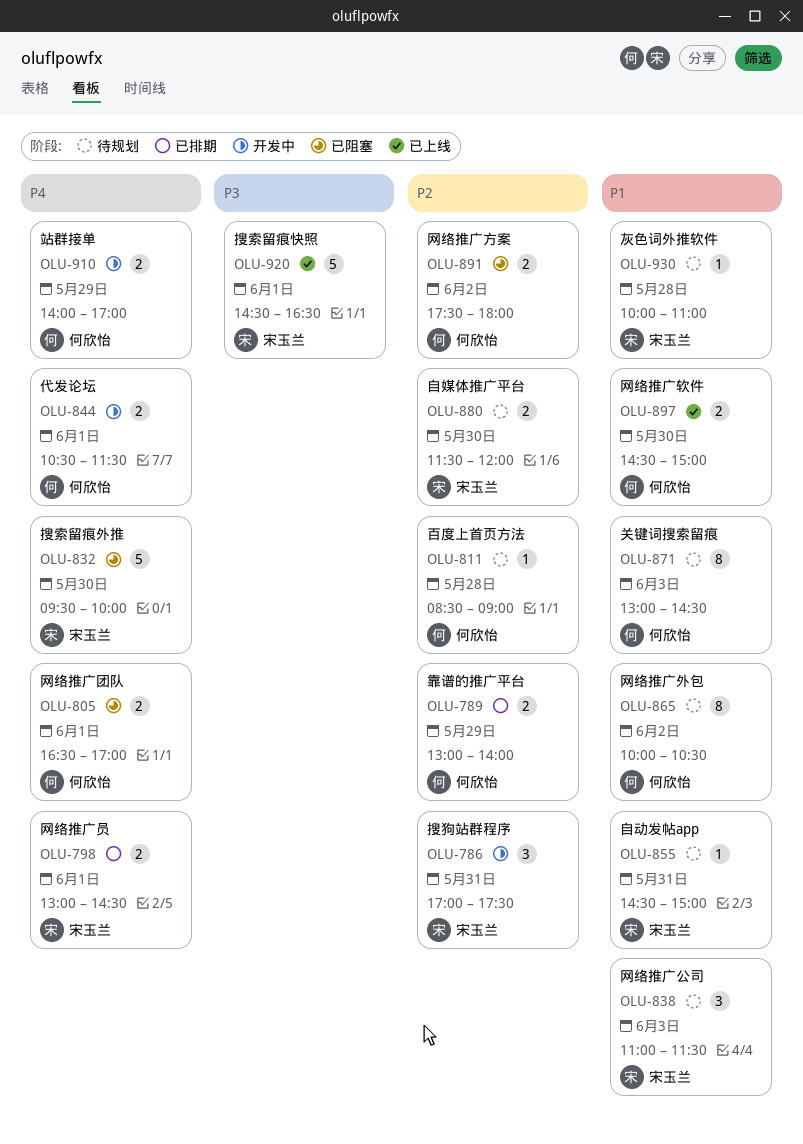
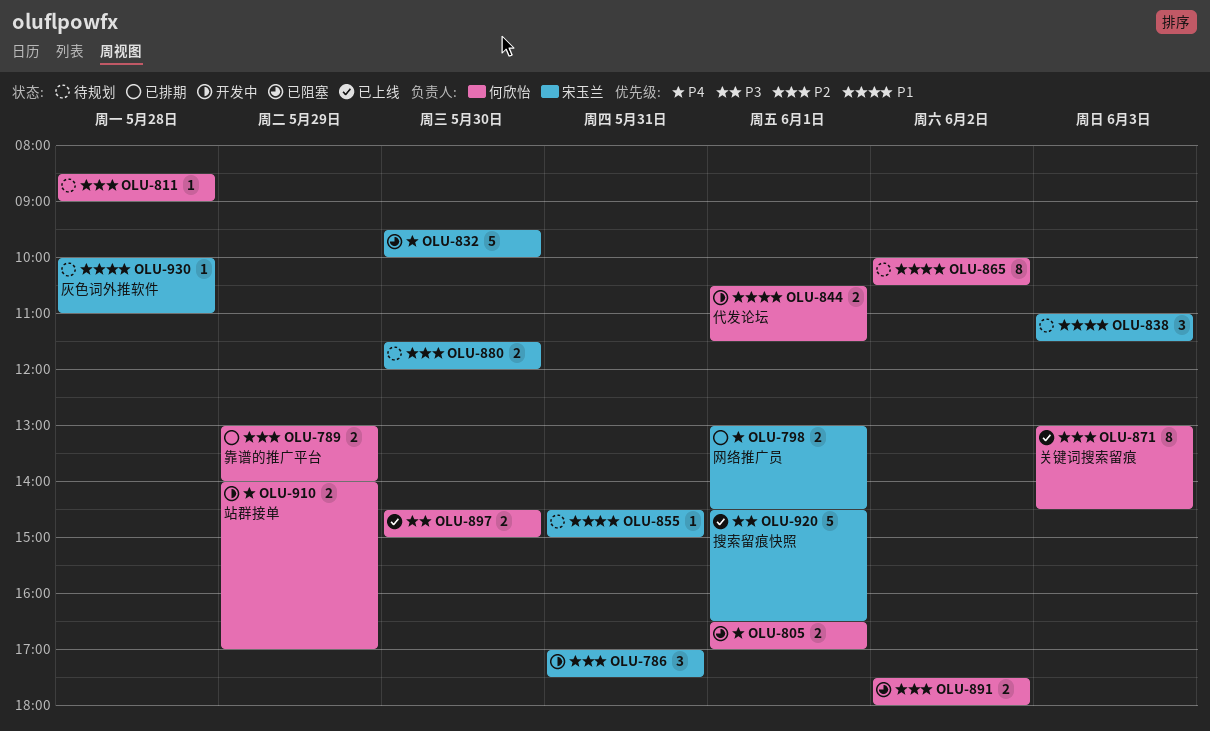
OLU-844, priority: P4 -> P1
OLU-871, status: 待规划 -> 已上线
OLU-871, priority: P1 -> P2
OLU-897, priority: P1 -> P3

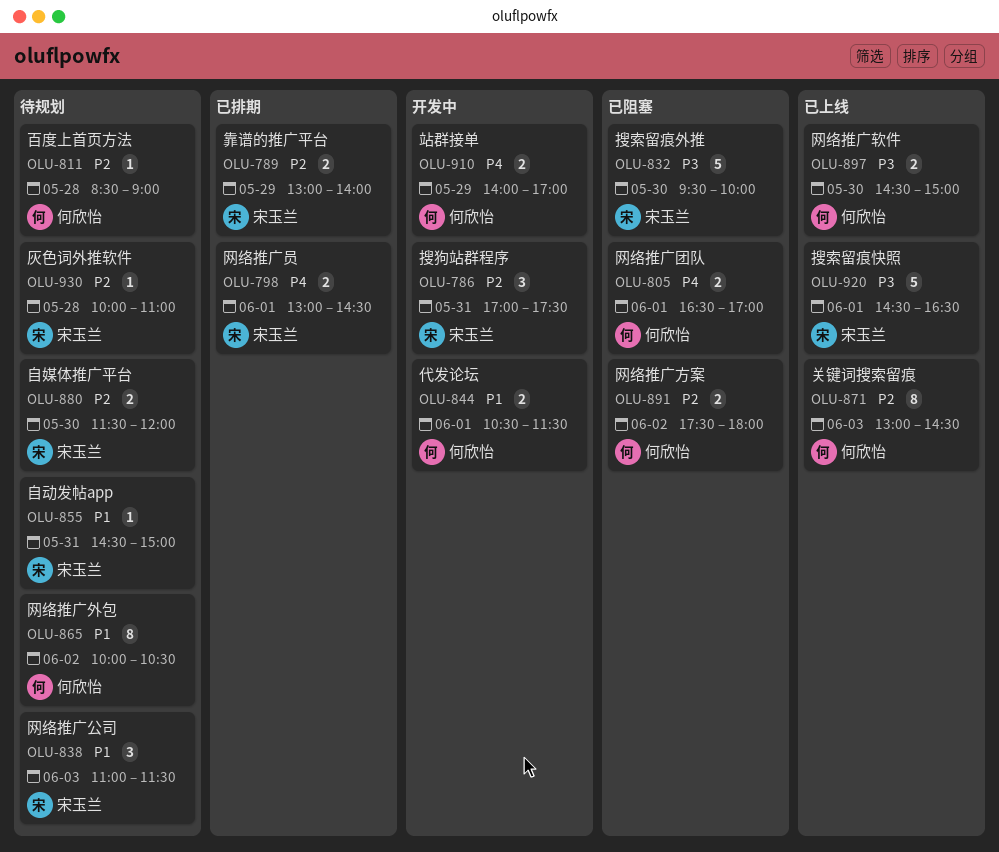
OLU-789, owner: 何欣怡 -> 宋玉兰
OLU-832, priority: P4 -> P3
OLU-930, priority: P1 -> P2

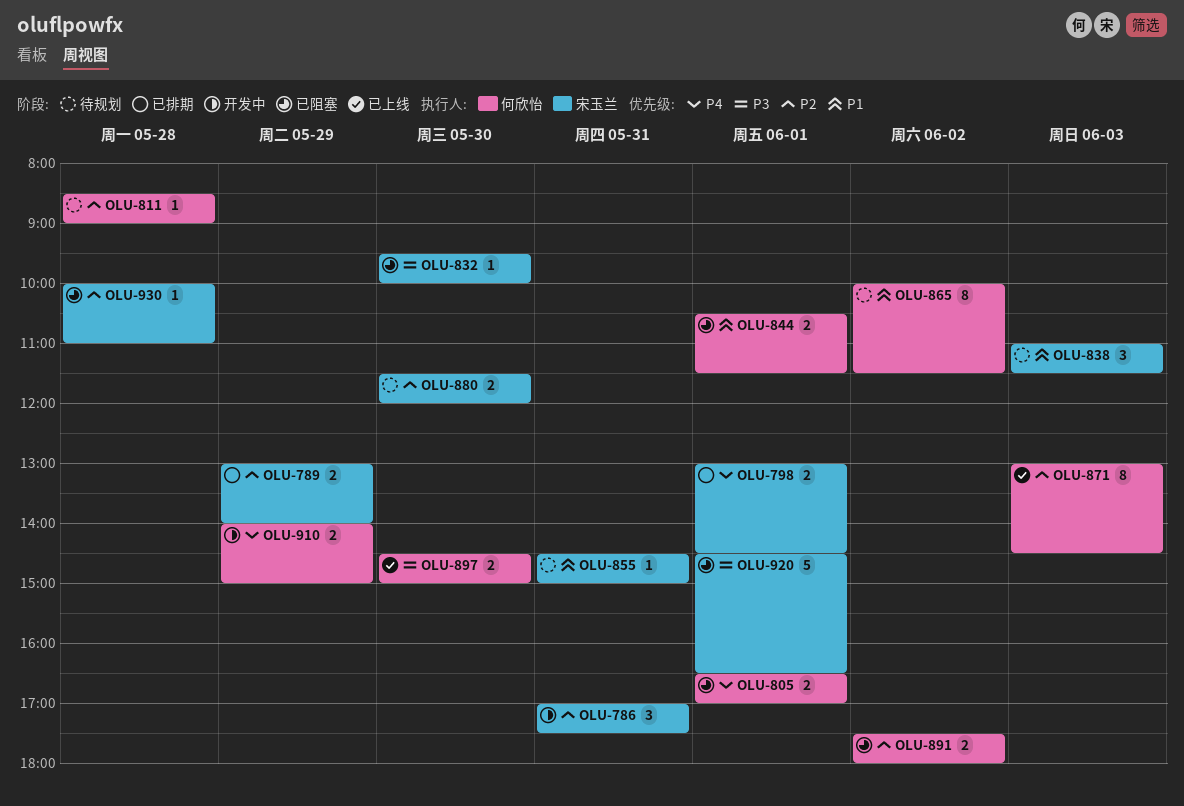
OLU-832, estimate: 5 -> 1
OLU-844, status: 开发中 -> 已阻塞
OLU-865, ends: 10:30 -> 11:30
OLU-910, ends: 17:00 -> 15:00
OLU-920, status: 已上线 -> 已阻塞
OLU-930, status: 待规划 -> 已阻塞

